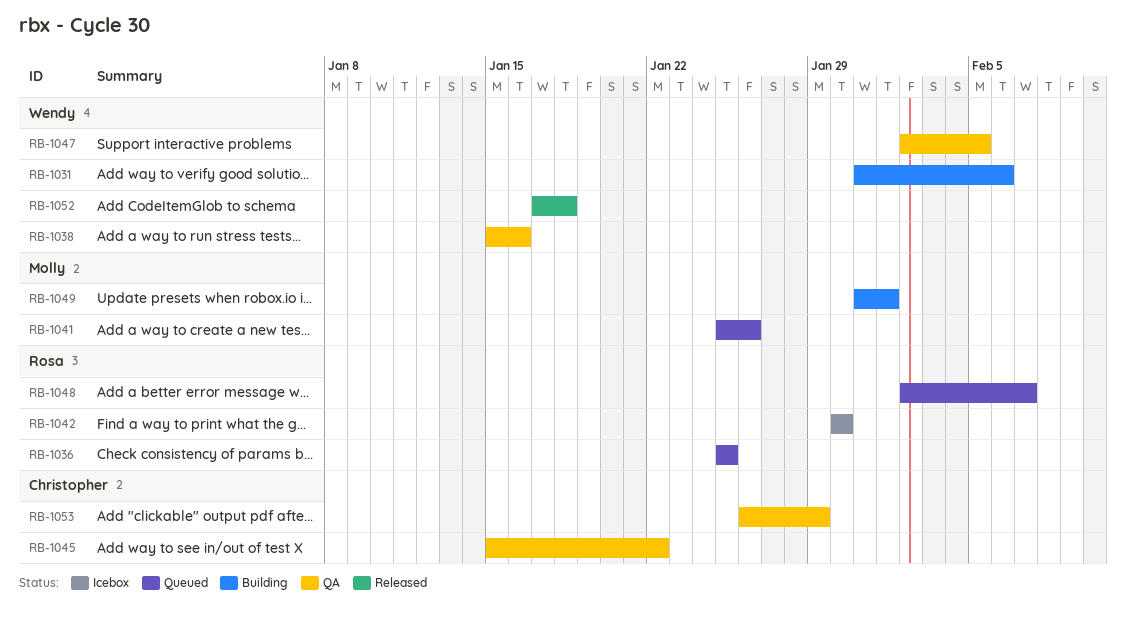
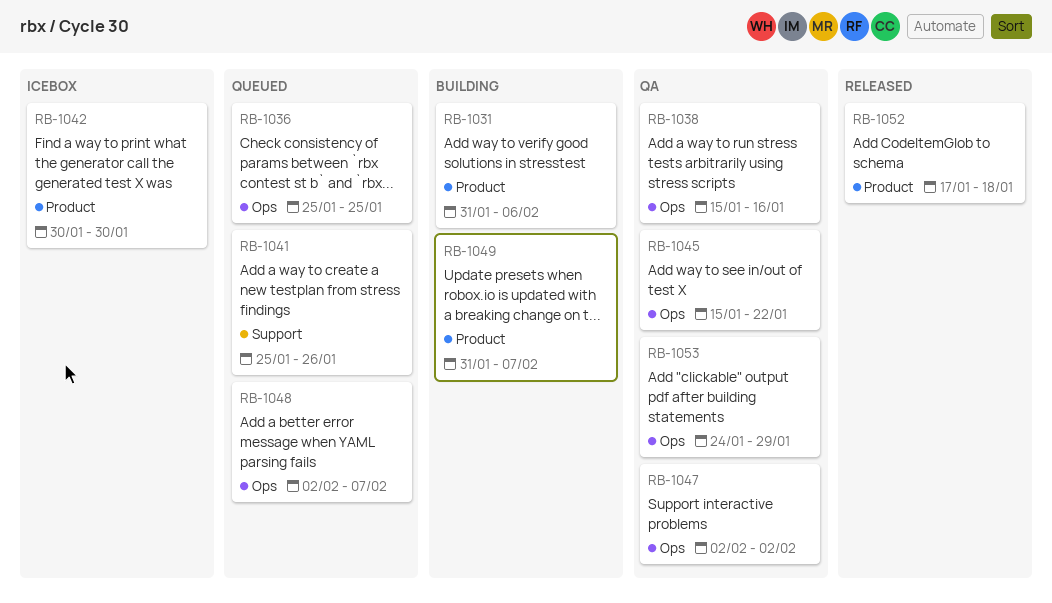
RB-1047, due: Feb 5 -> Feb 2
RB-1049, due: Feb 1 -> Feb 7
RB-1053, start: Jan 26 -> Jan 24

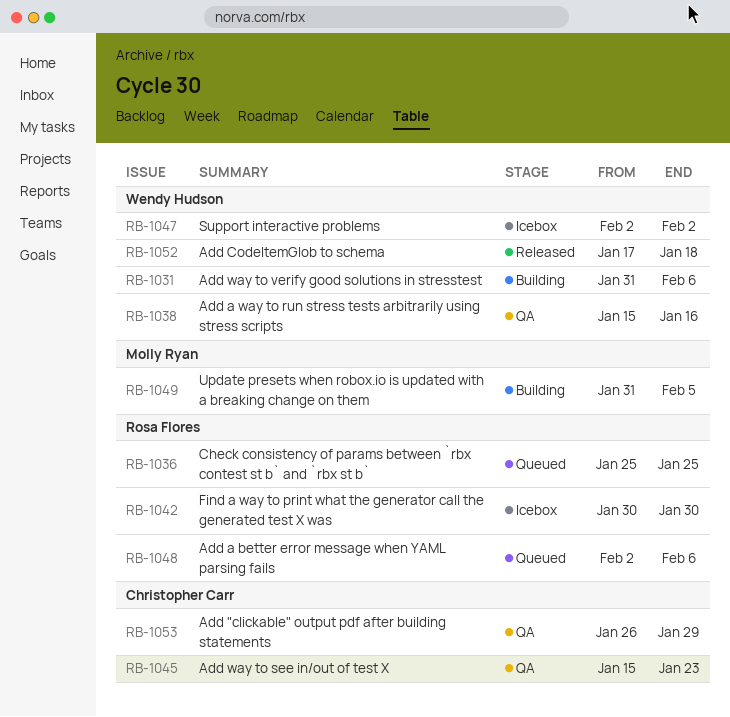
RB-1041: present -> none
RB-1045, due: Jan 22 -> Jan 23
RB-1047, status: QA -> Icebox
RB-1048, due: Feb 7 -> Feb 6
RB-1049, due: Feb 7 -> Feb 5
RB-1053, start: Jan 24 -> Jan 26

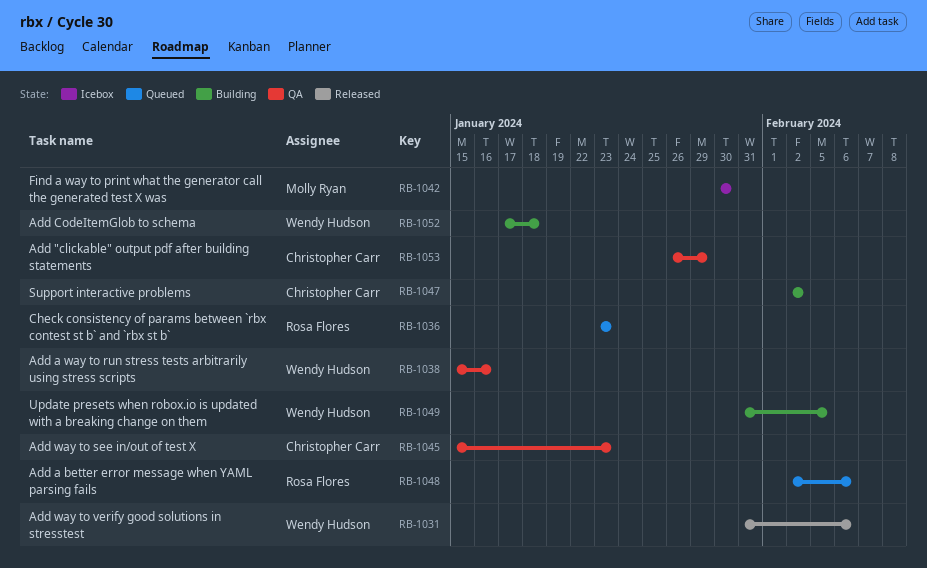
RB-1031, status: Building -> Released
RB-1036, start: Jan 25 -> Jan 23
RB-1036, due: Jan 25 -> Jan 23
RB-1042, owner: Rosa Flores -> Molly Ryan
RB-1047, status: Icebox -> Building
RB-1047, owner: Wendy Hudson -> Christopher Carr
RB-1049, owner: Molly Ryan -> Wendy Hudson
RB-1052, status: Released -> Building

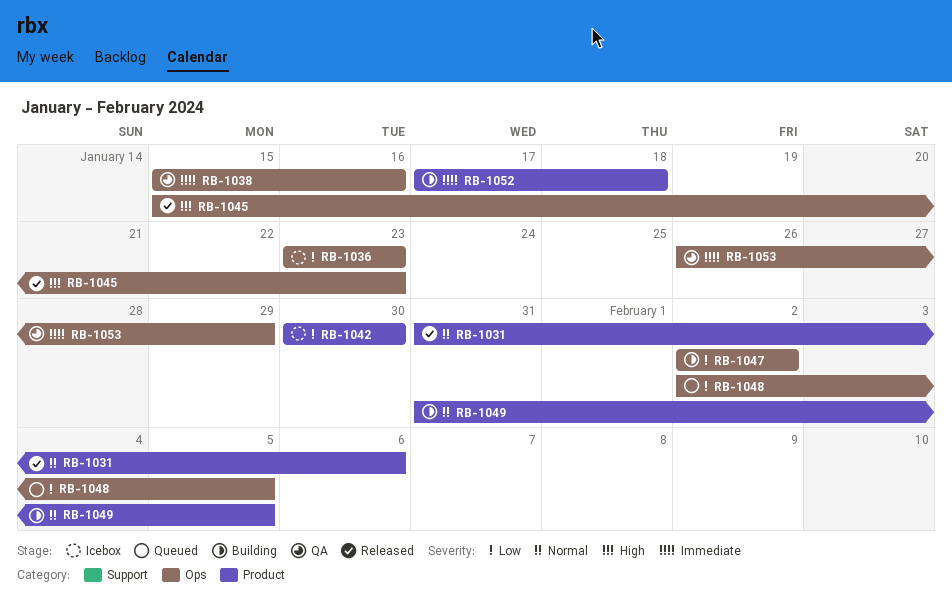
RB-1036, status: Queued -> Icebox
RB-1045, status: QA -> Released
RB-1048, due: Feb 6 -> Feb 5

